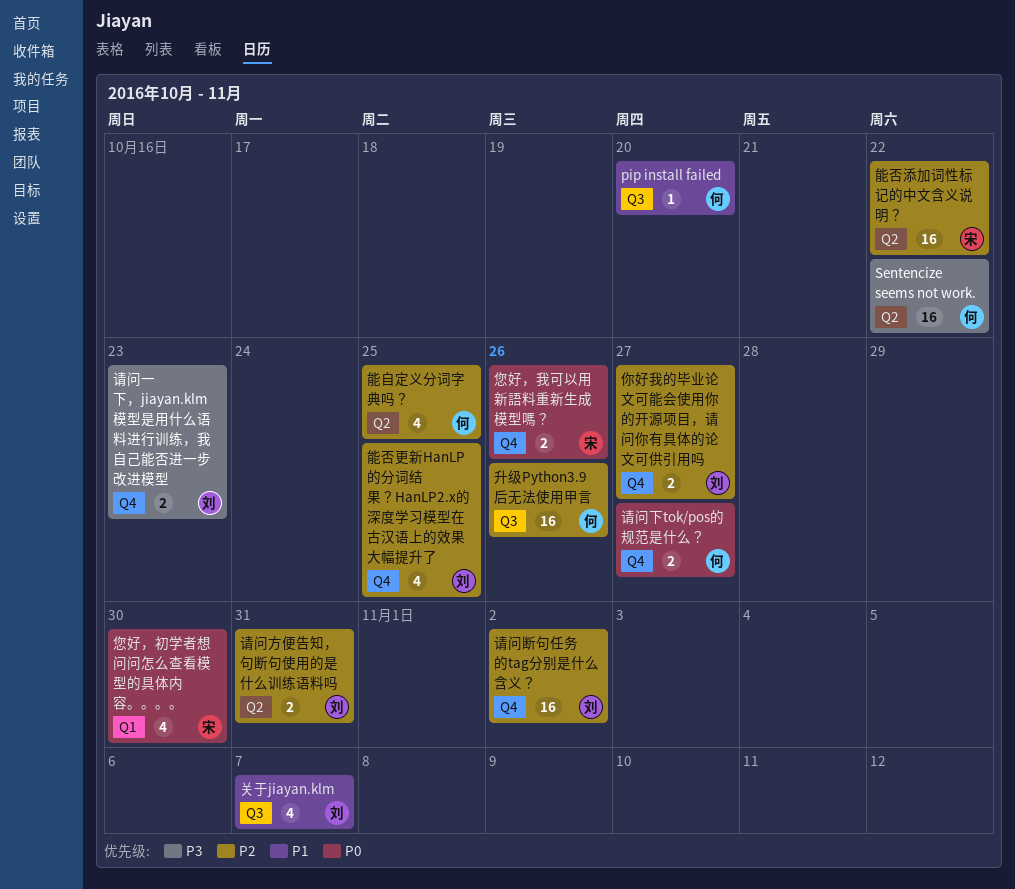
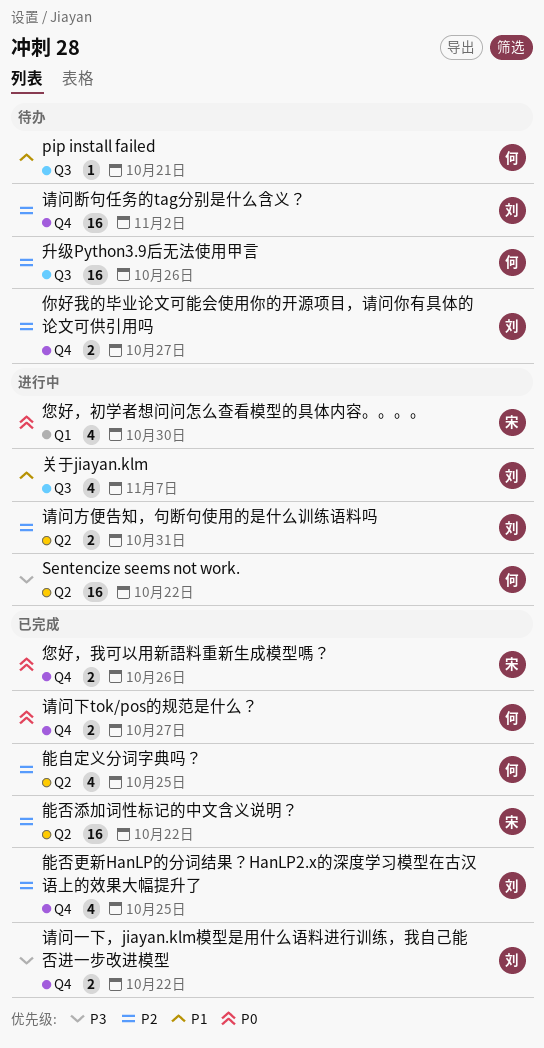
pip install failed, due: Oct 20 -> Oct 21
请问一下，jiayan.klm模型是用什么语料进行训练，我自己能否进一步改进模型, due: Oct 23 -> Oct 22

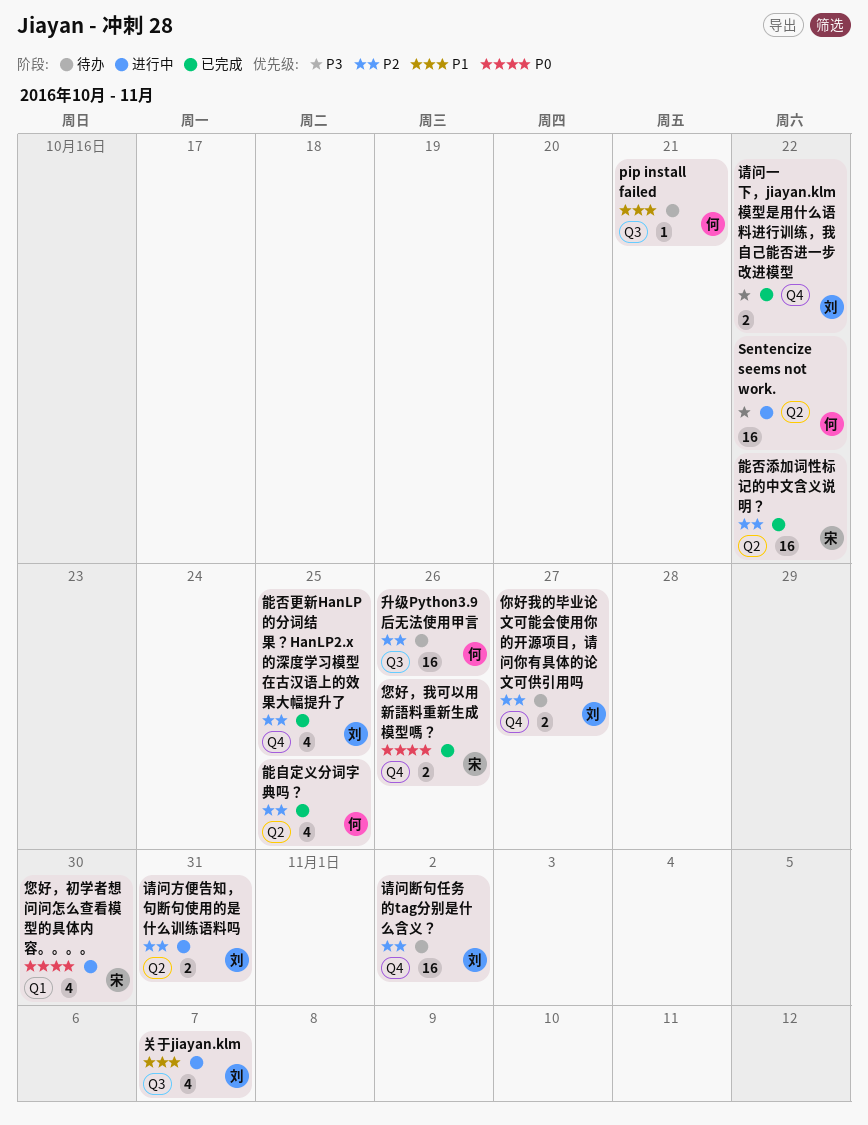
请问下tok/pos的规范是什么？: present -> none

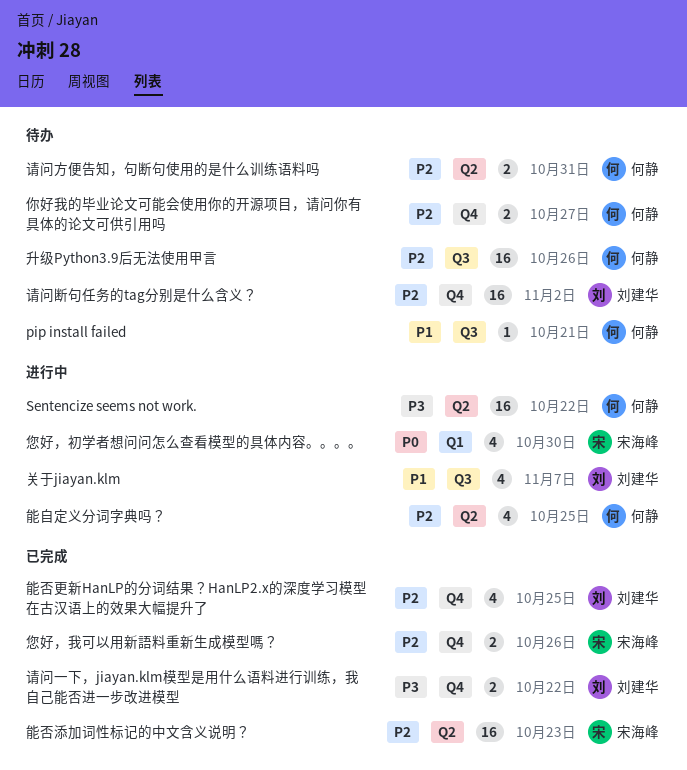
你好我的毕业论文可能会使用你的开源项目，请问你有具体的论文可供引用吗, owner: 刘建华 -> 何静
您好，我可以用新語料重新生成模型嗎？, priority: P0 -> P2
能否添加词性标记的中文含义说明？, due: Oct 22 -> Oct 23
能自定义分词字典吗？, status: 已完成 -> 进行中
请问方便告知，句断句使用的是什么训练语料吗, status: 进行中 -> 待办
请问方便告知，句断句使用的是什么训练语料吗, owner: 刘建华 -> 何静

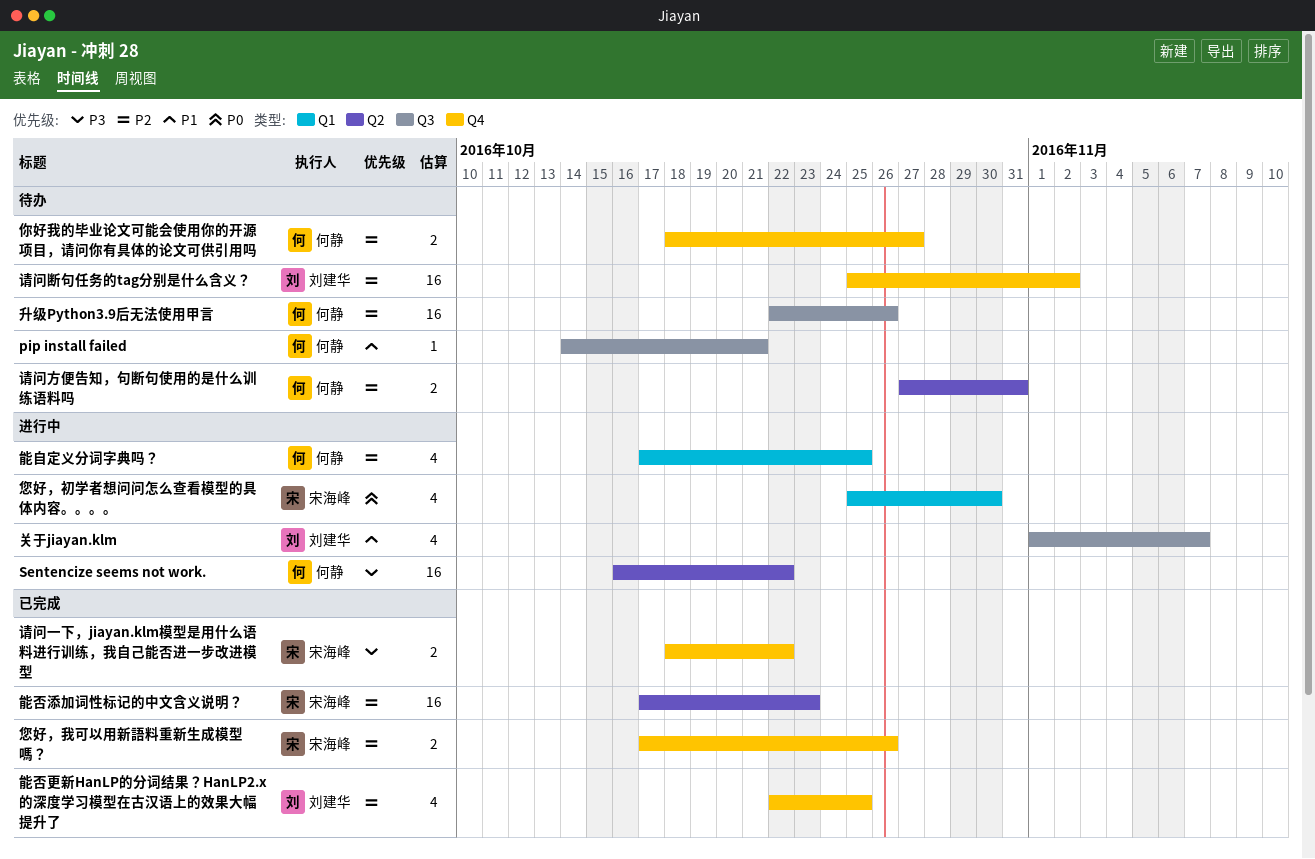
能自定义分词字典吗？, label: Q2 -> Q1
请问一下，jiayan.klm模型是用什么语料进行训练，我自己能否进一步改进模型, owner: 刘建华 -> 宋海峰

